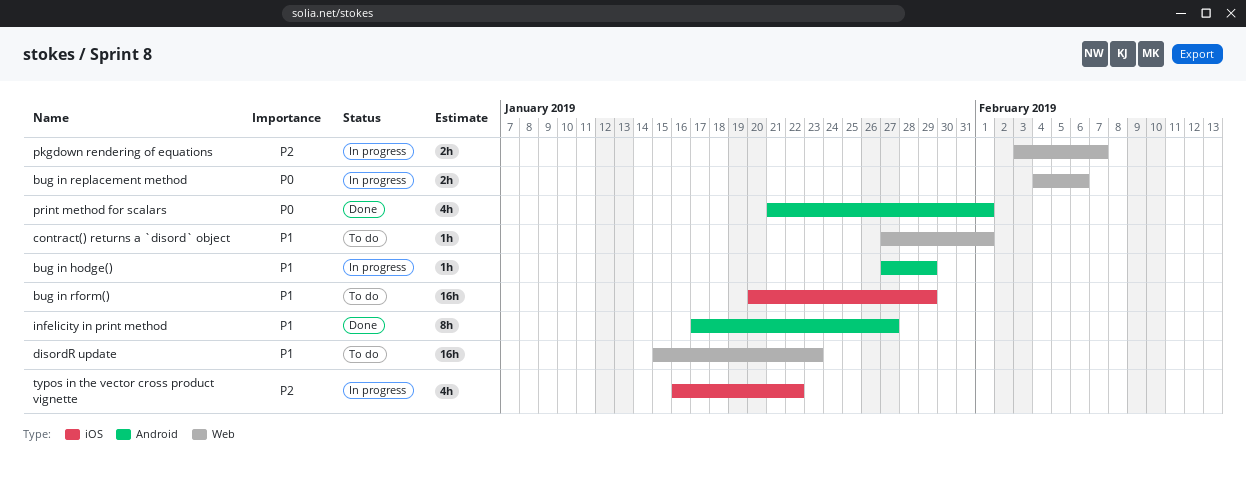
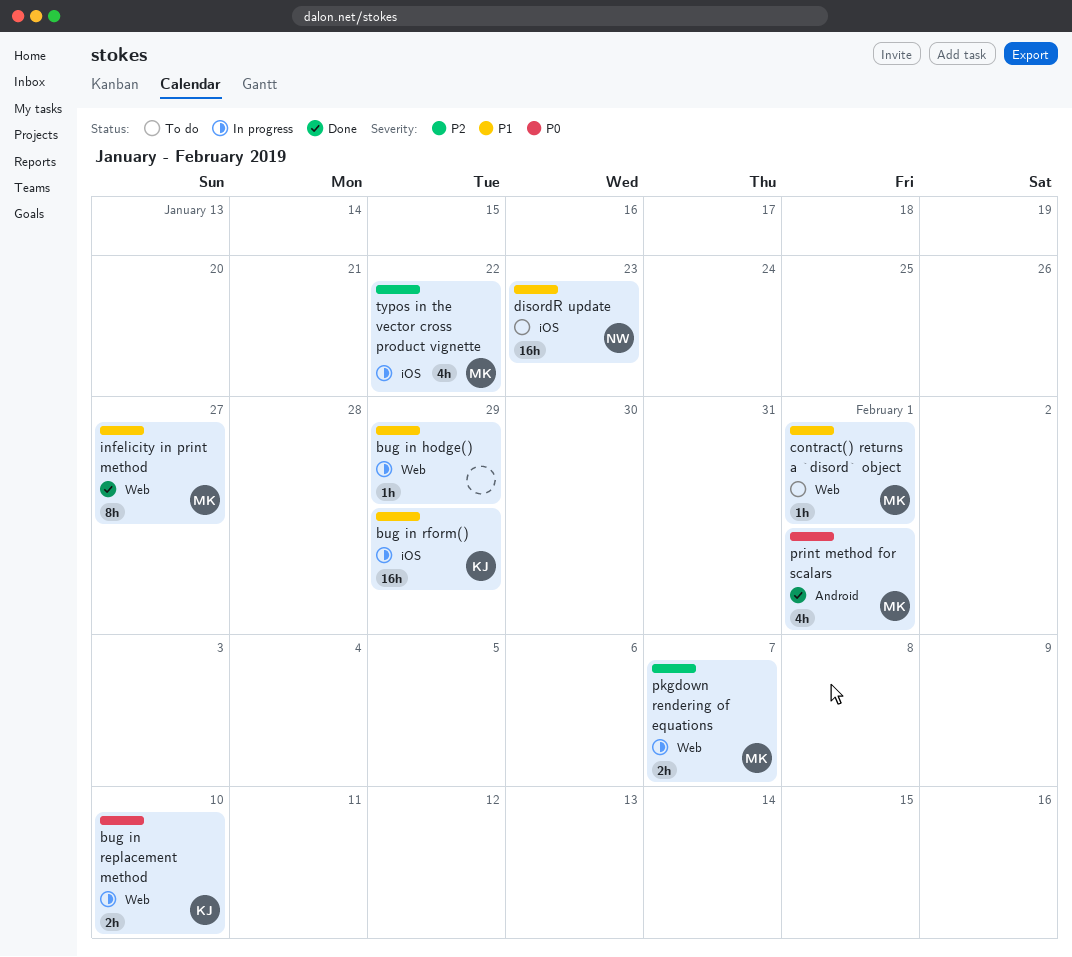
bug in hodge(), label: Android -> Web
bug in replacement method, due: Feb 6 -> Feb 10
bug in rform(), status: To do -> In progress
disordR update, label: Web -> iOS
infelicity in print method, label: Android -> Web

